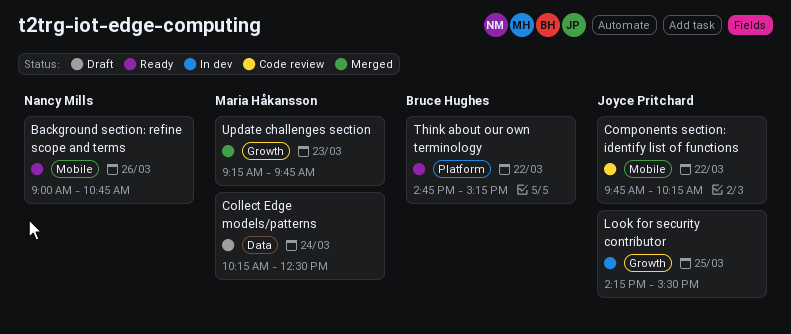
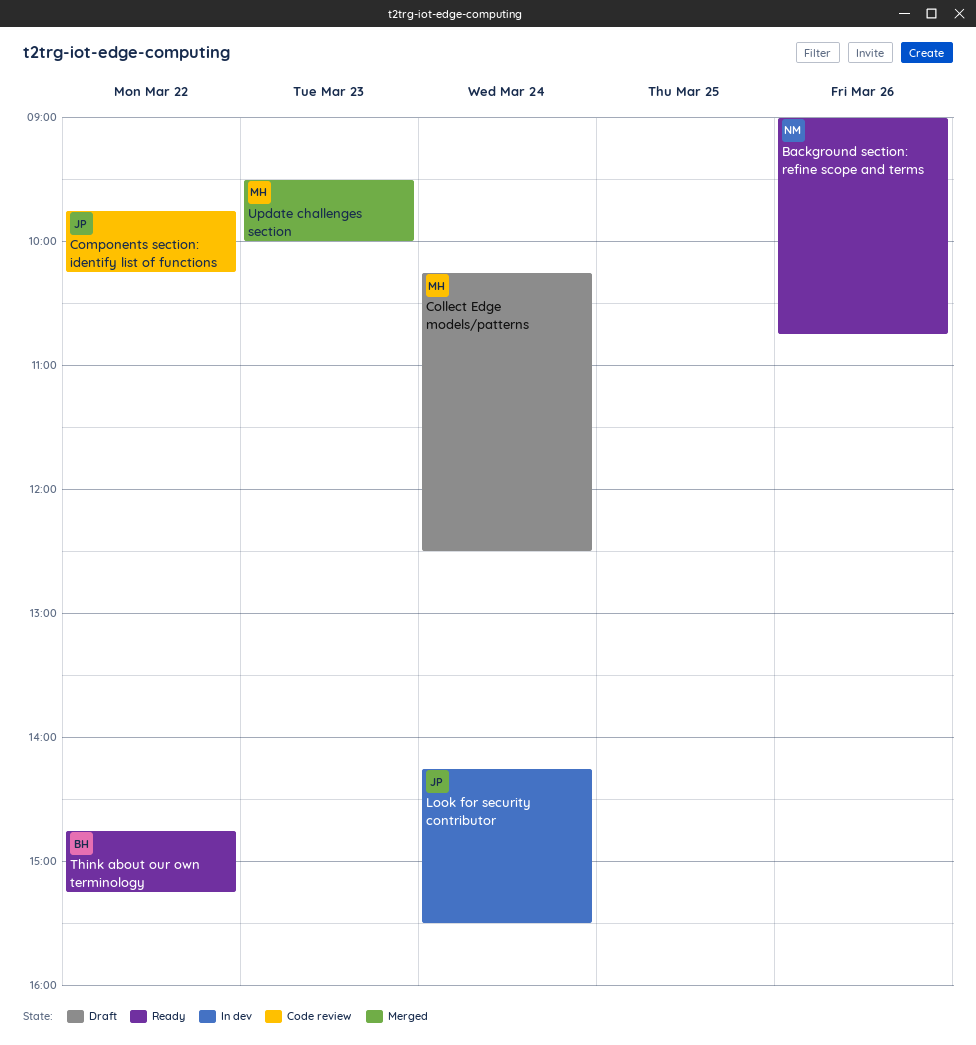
Look for security contributor, day: Mar 25 -> Mar 24
Update challenges section, begins: 09:15 -> 09:30
Update challenges section, ends: 09:45 -> 10:00

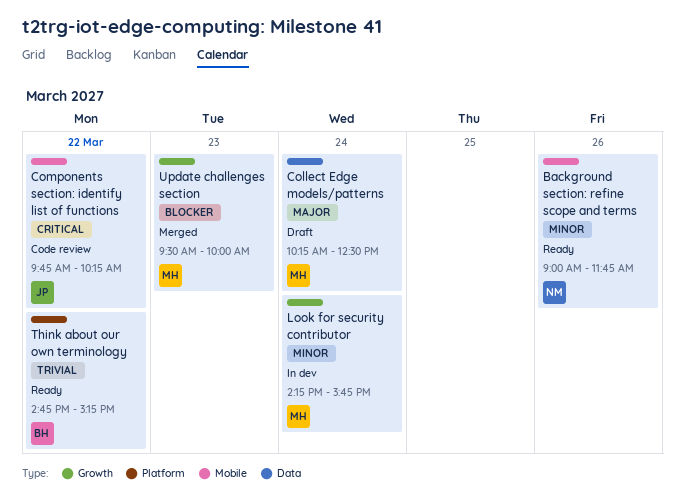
Background section: refine scope and terms, ends: 10:45 -> 11:45
Look for security contributor, owner: JP -> MH
Look for security contributor, ends: 15:30 -> 15:45

